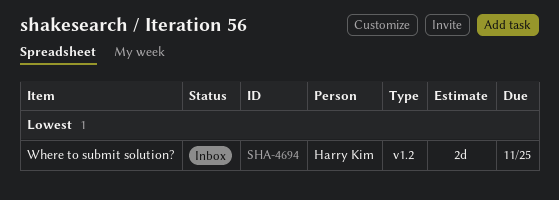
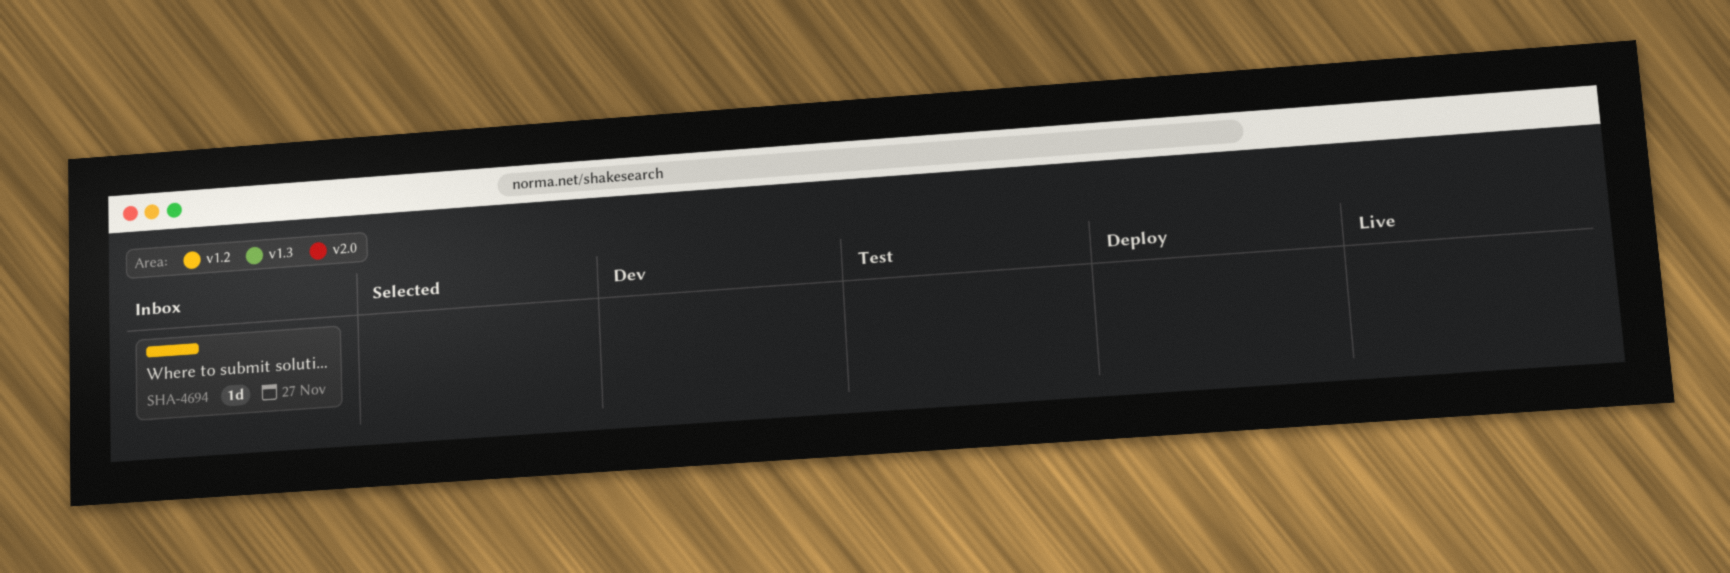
SHA-4694, estimate: 2d -> 1d
SHA-4694, due: Nov 25 -> Nov 27

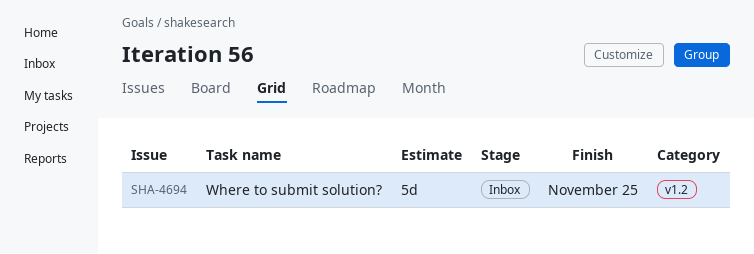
SHA-4694, estimate: 1d -> 5d
SHA-4694, due: Nov 27 -> Nov 25

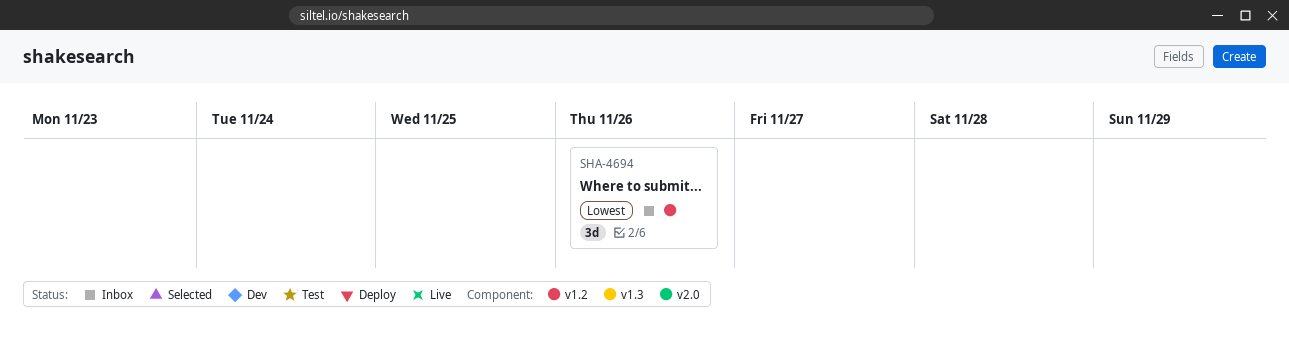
SHA-4694, estimate: 5d -> 3d
SHA-4694, due: Nov 25 -> Nov 26

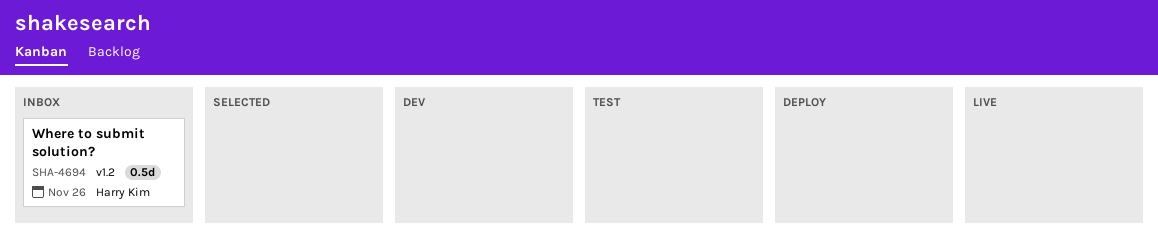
SHA-4694, estimate: 3d -> 0.5d

